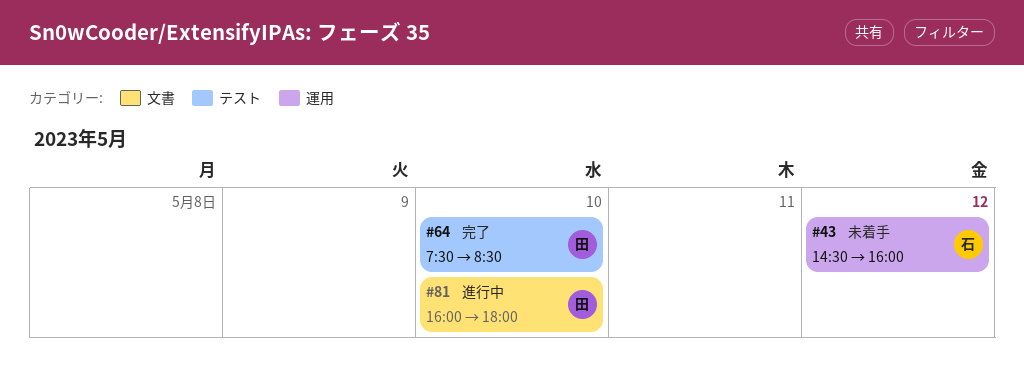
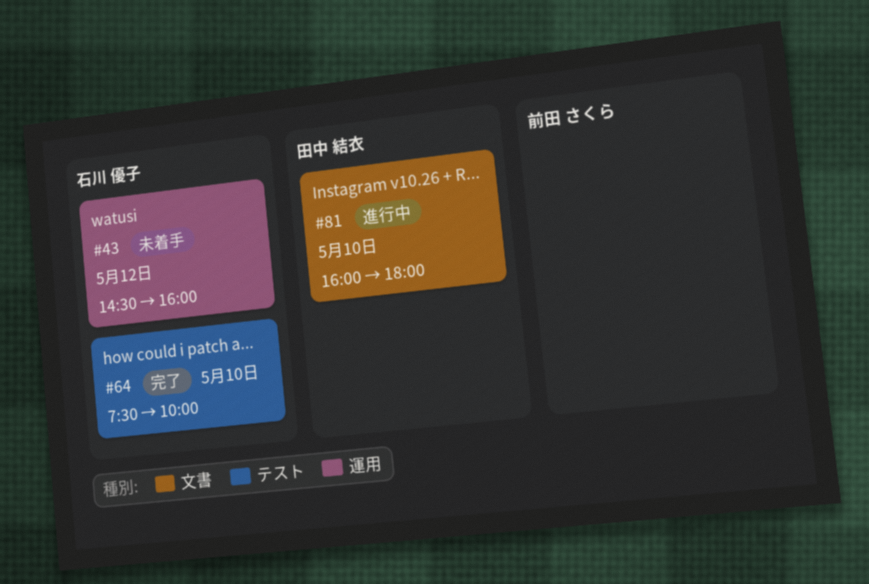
#64, owner: 田中 結衣 -> 石川 優子
#64, ends: 08:30 -> 10:00

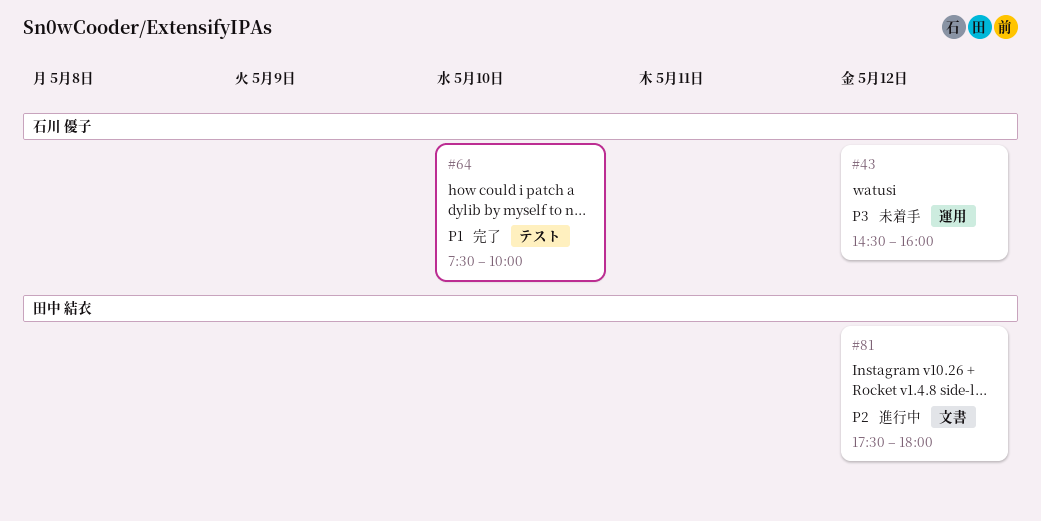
#81, day: May 10 -> May 12
#81, begins: 16:00 -> 17:30

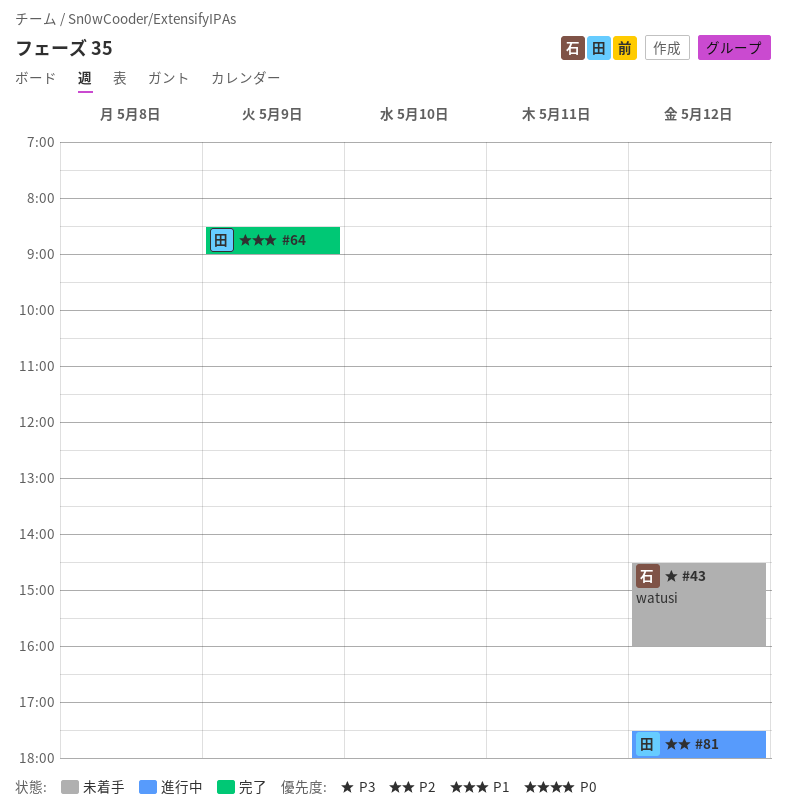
#64, owner: 石川 優子 -> 田中 結衣
#64, day: May 10 -> May 9
#64, begins: 07:30 -> 08:30
#64, ends: 10:00 -> 09:00

